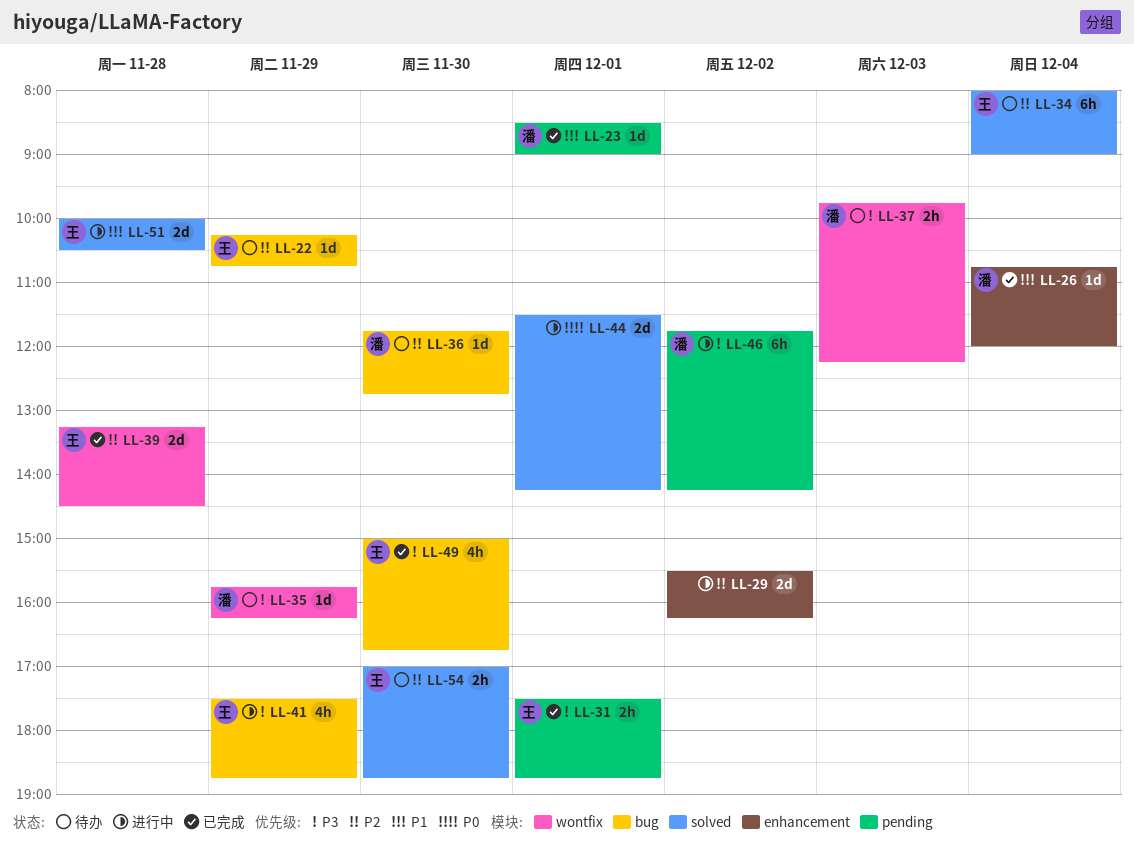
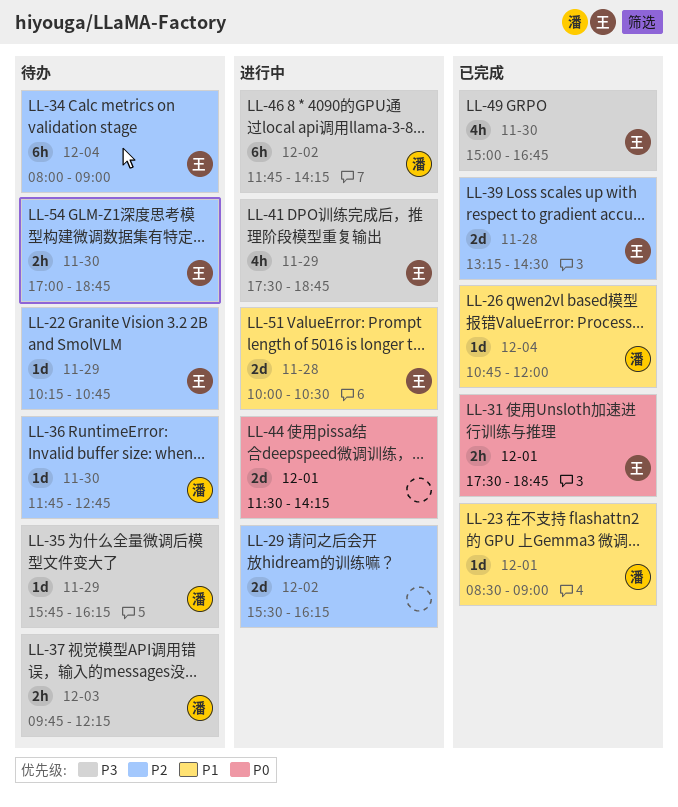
LL-31, priority: P3 -> P0

